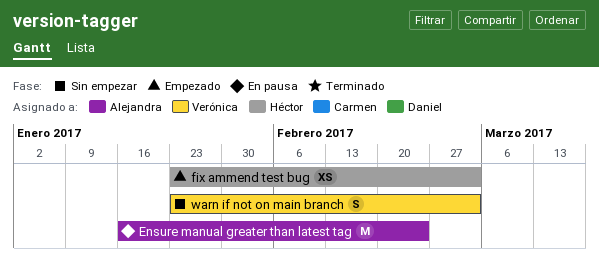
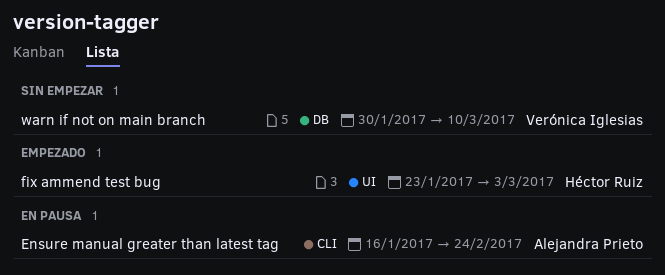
warn if not on main branch, start: Jan 23 -> Jan 30
warn if not on main branch, due: Mar 3 -> Mar 10

